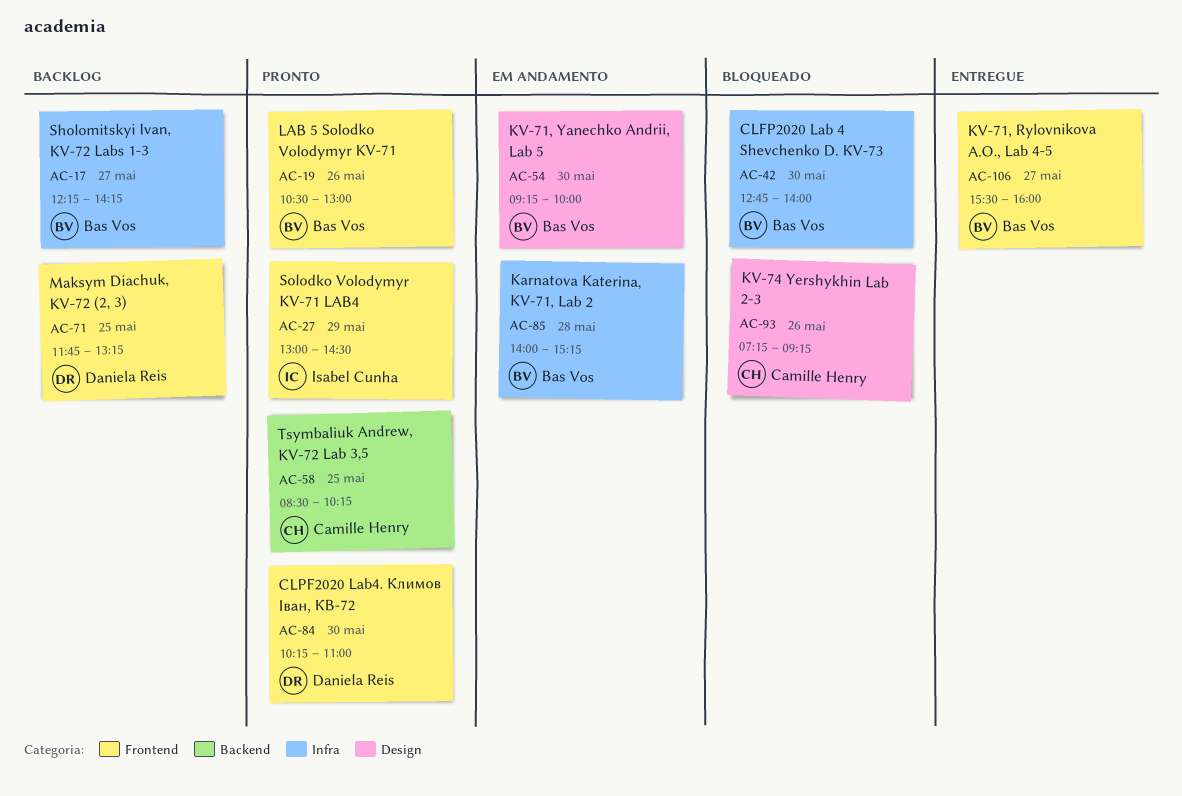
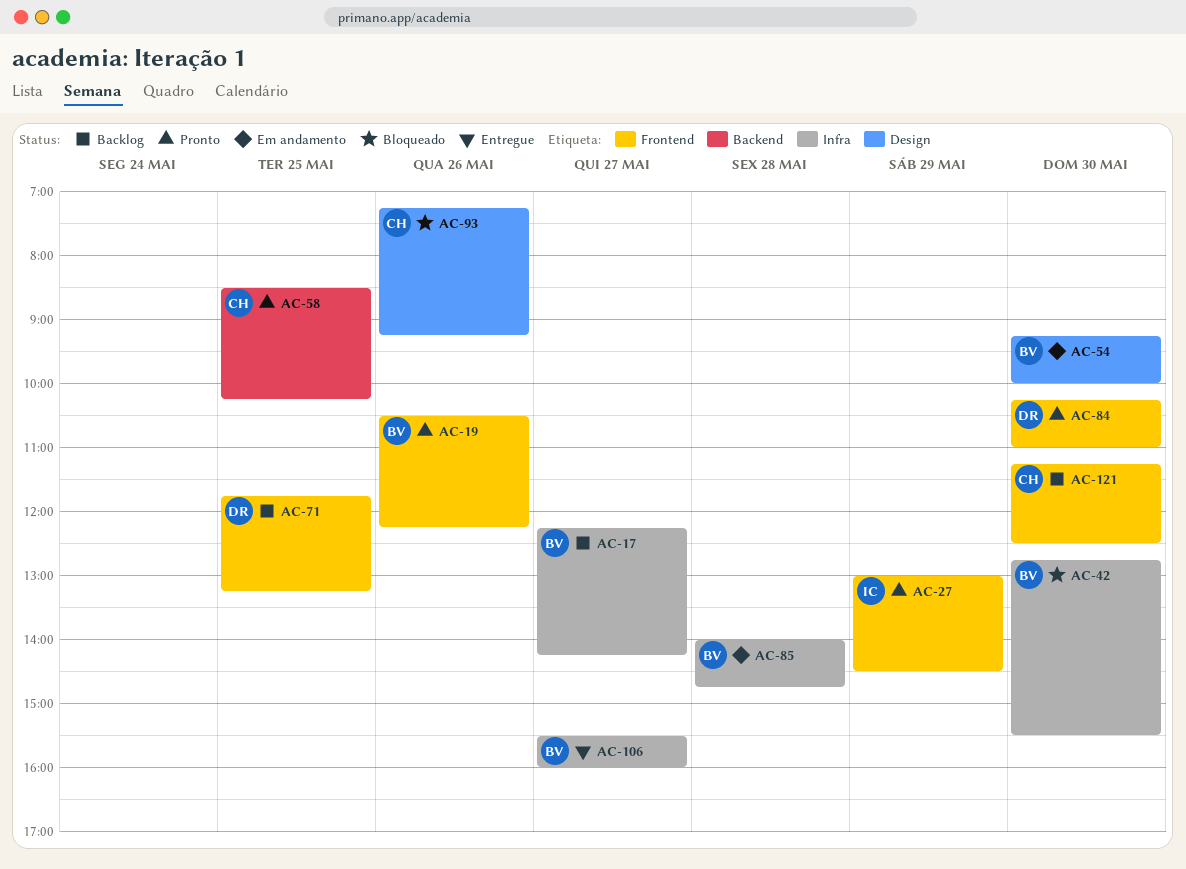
AC-19, ends: 13:00 -> 12:15
AC-42, ends: 14:00 -> 15:30
AC-85, ends: 15:15 -> 14:45
AC-106, label: Frontend -> Infra
AC-121: none -> present

